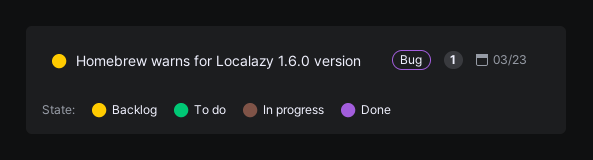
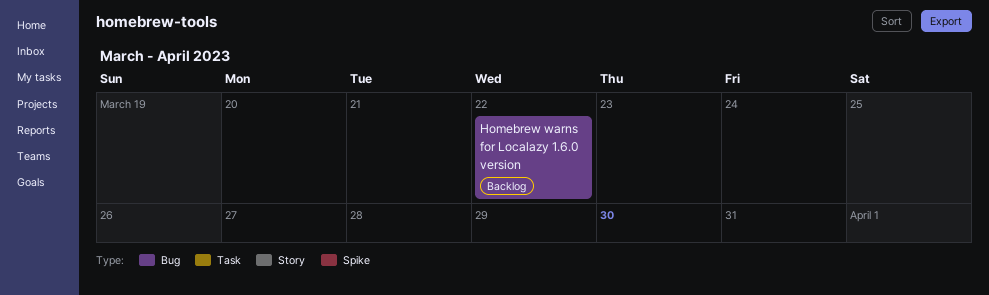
Homebrew warns for Localazy 1.6.0 version, due: Mar 23 -> Mar 22

